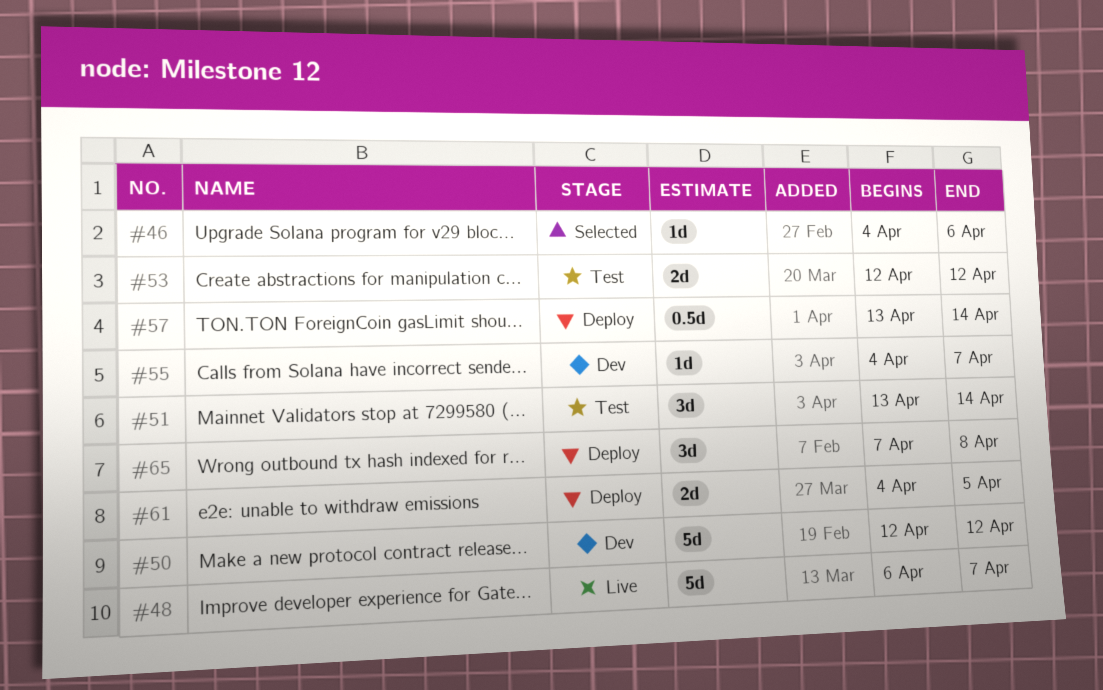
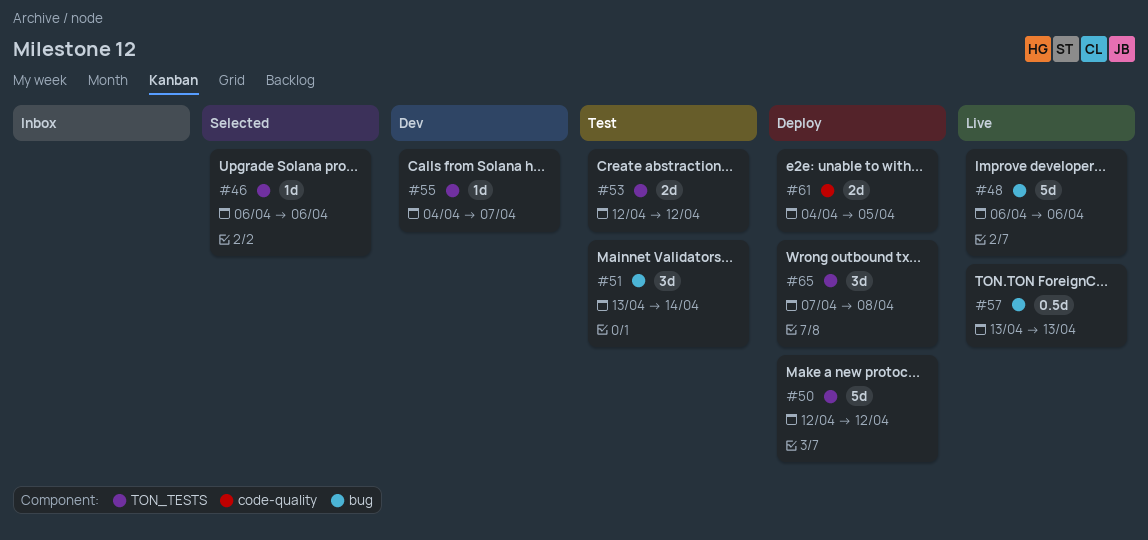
#46, start: Apr 4 -> Apr 6
#48, due: Apr 7 -> Apr 6
#50, status: Dev -> Deploy
#57, status: Deploy -> Live
#57, due: Apr 14 -> Apr 13

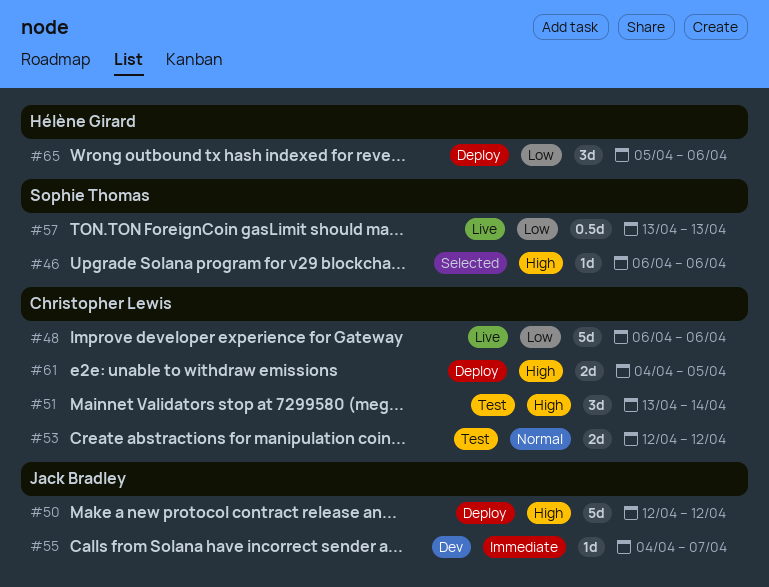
#65, start: Apr 7 -> Apr 5
#65, due: Apr 8 -> Apr 6

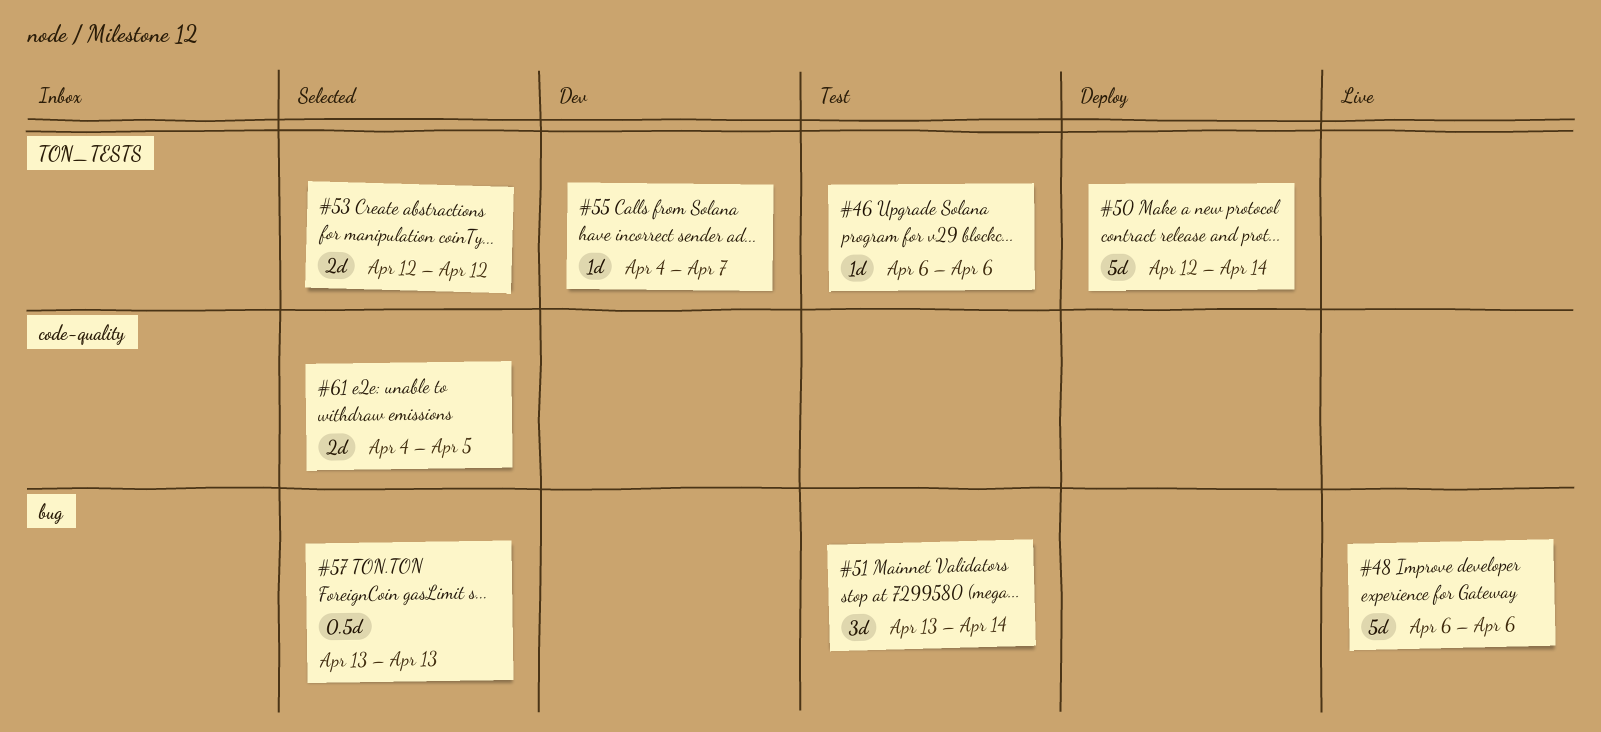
#46, status: Selected -> Test
#50, due: Apr 12 -> Apr 14
#53, status: Test -> Selected
#57, status: Live -> Selected
#61, status: Deploy -> Selected
#65: present -> none

